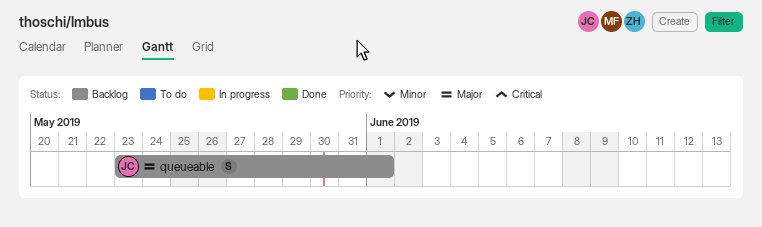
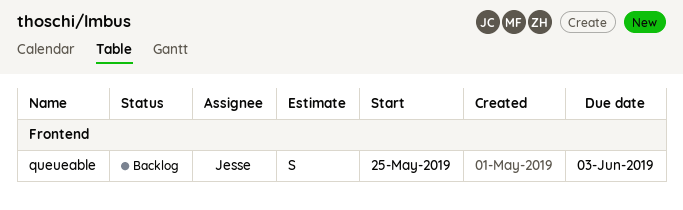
queueable, start: May 23 -> May 25
queueable, due: Jun 1 -> Jun 3

